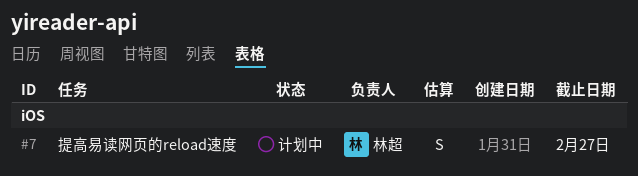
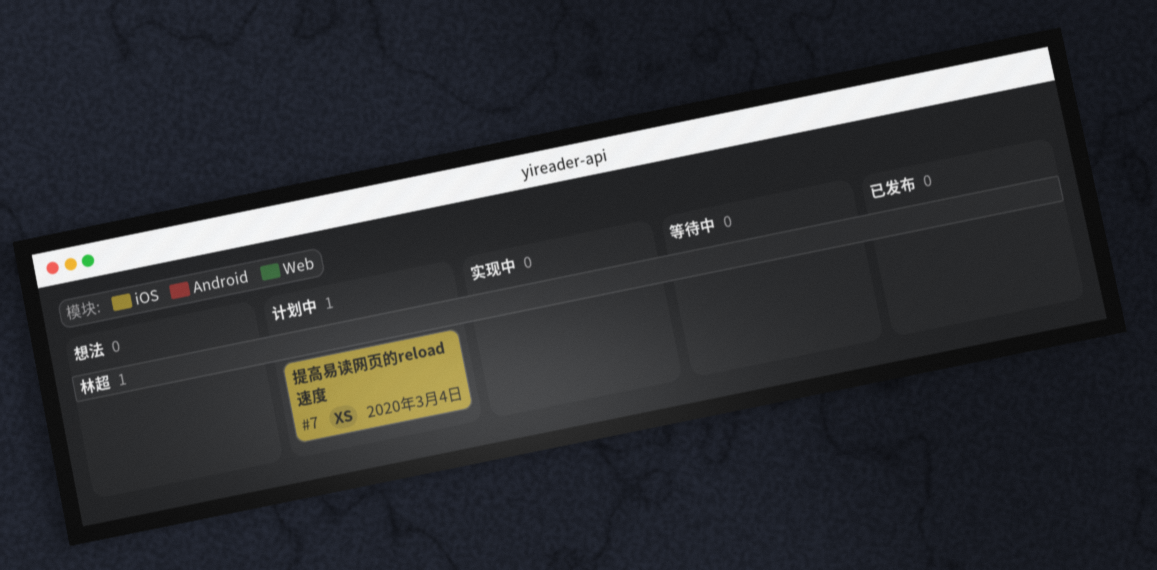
#7, estimate: S -> XS
#7, due: Feb 27 -> Mar 4

